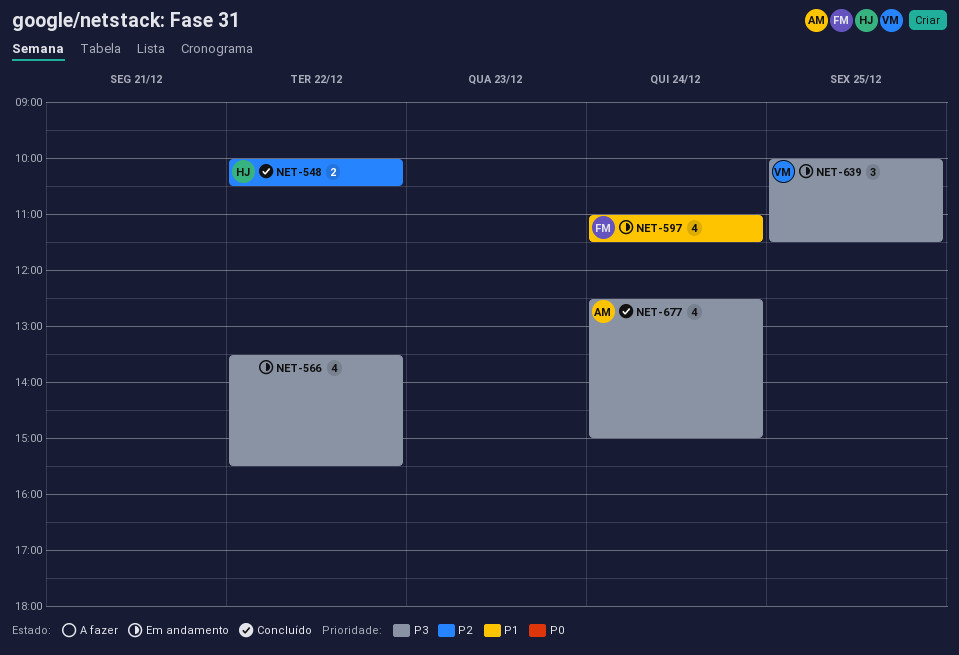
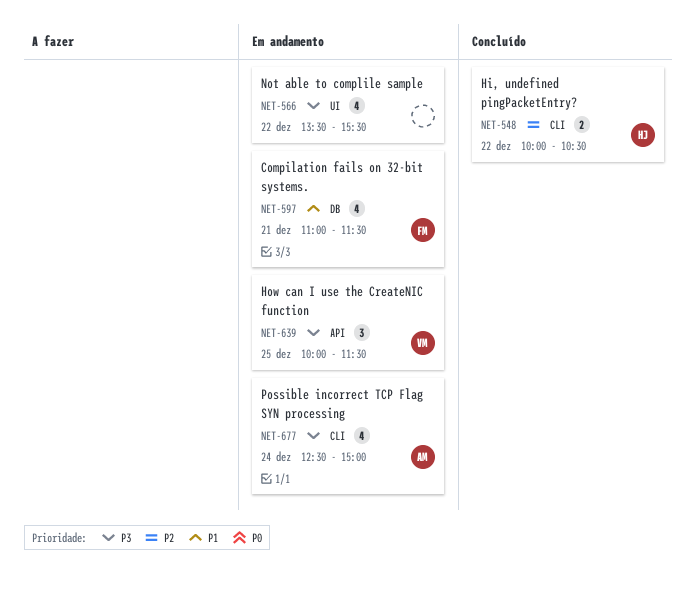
NET-597, day: Dec 24 -> Dec 21
NET-677, status: Concluído -> Em andamento

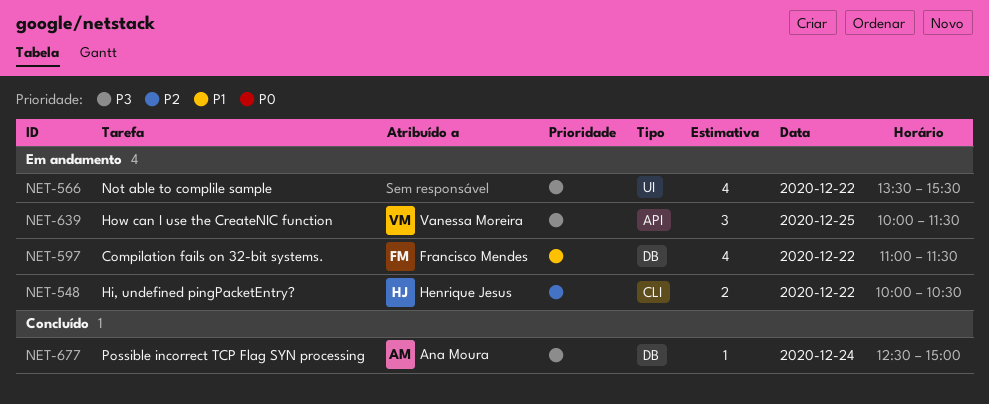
NET-548, status: Concluído -> Em andamento
NET-597, day: Dec 21 -> Dec 22
NET-677, status: Em andamento -> Concluído
NET-677, label: CLI -> DB
NET-677, estimate: 4 -> 1

